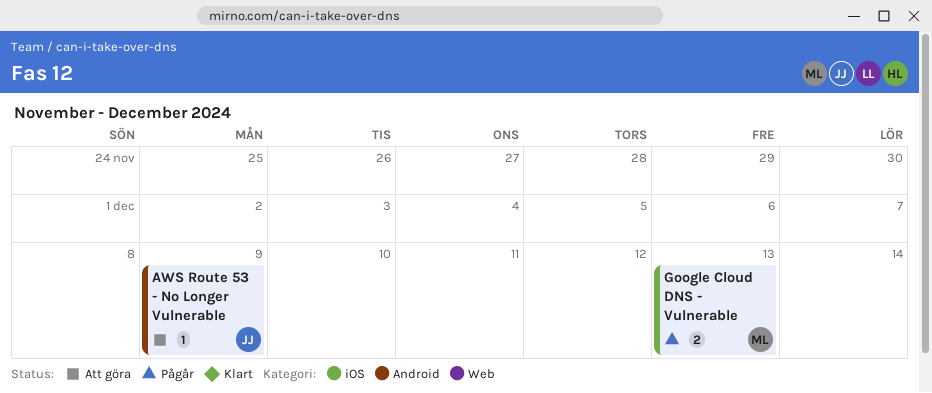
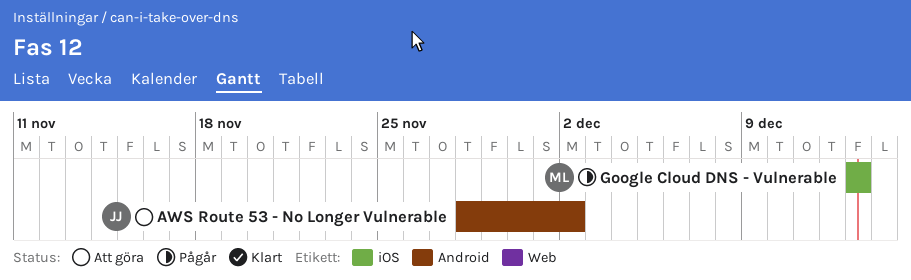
AWS Route 53 - No Longer Vulnerable, due: Dec 9 -> Dec 2

